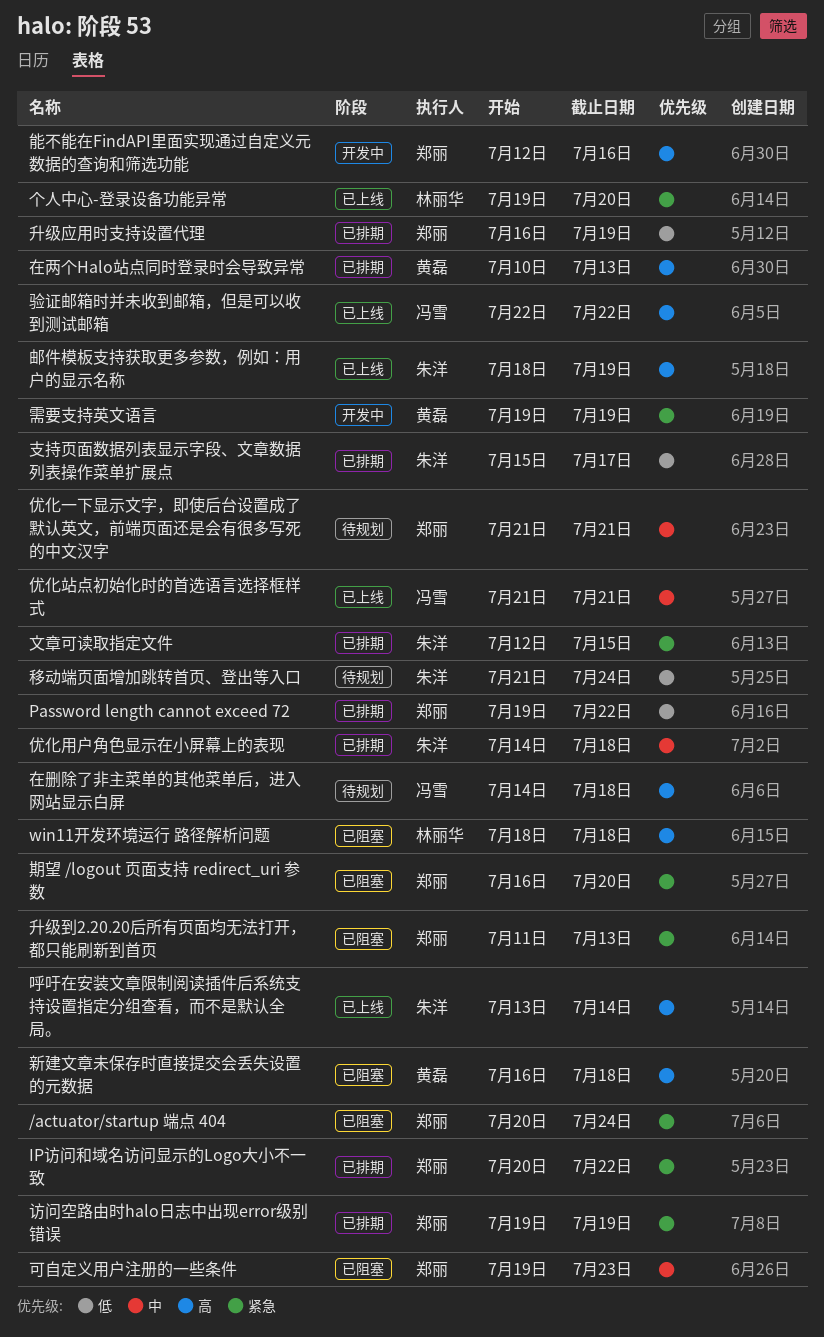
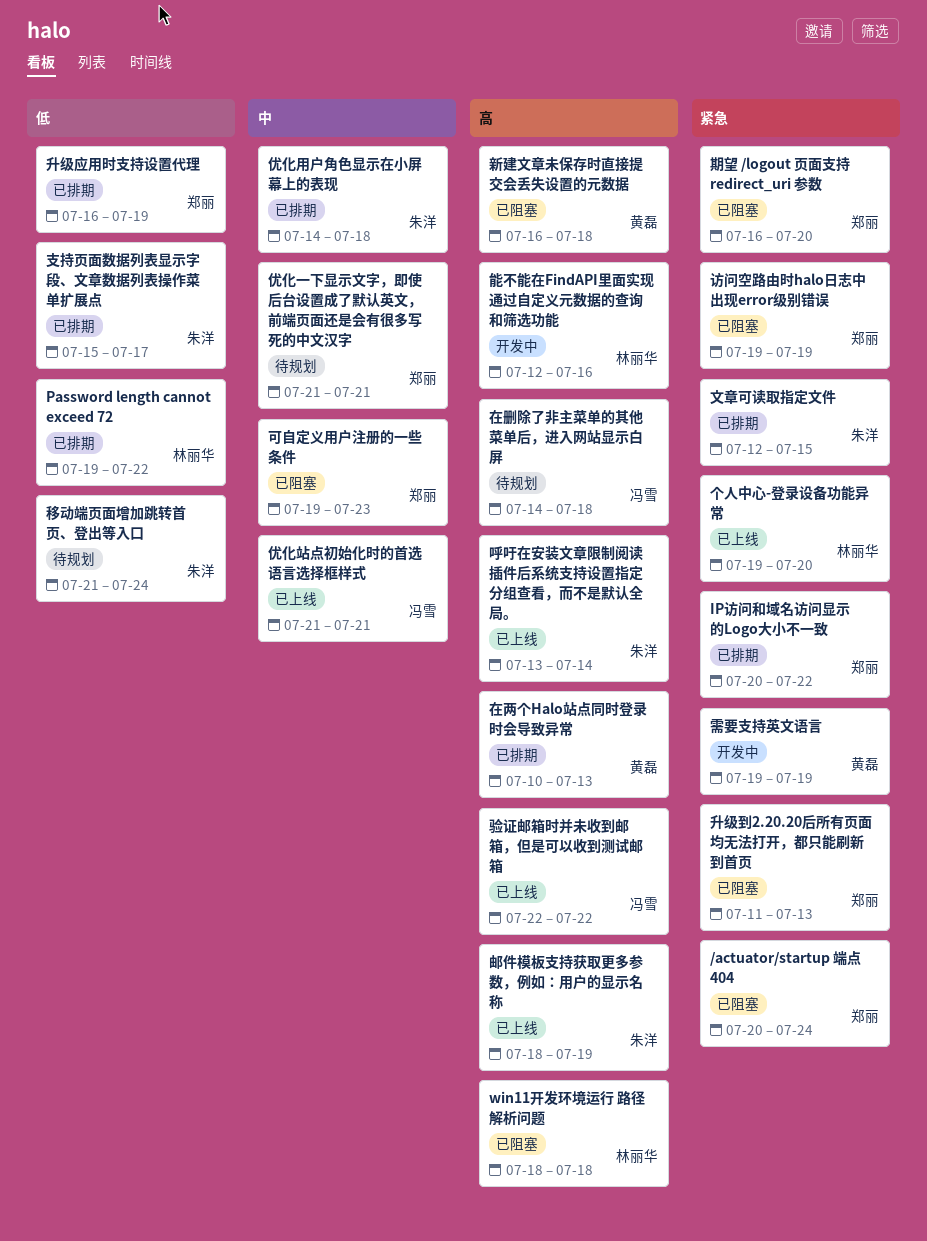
Password length cannot exceed 72, owner: 郑丽 -> 林丽华
能不能在FindAPI里面实现通过自定义元数据的查询和筛选功能, owner: 郑丽 -> 林丽华
访问空路由时halo日志中出现error级别错误, status: 已排期 -> 已阻塞

